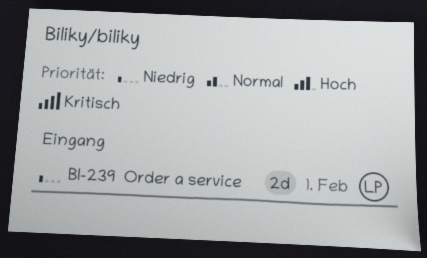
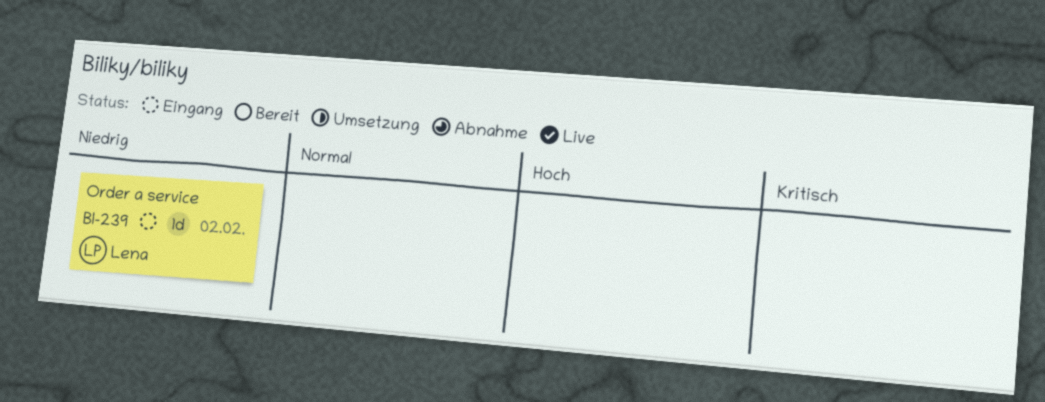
BI-239, estimate: 2d -> 1d
BI-239, due: Feb 1 -> Feb 2

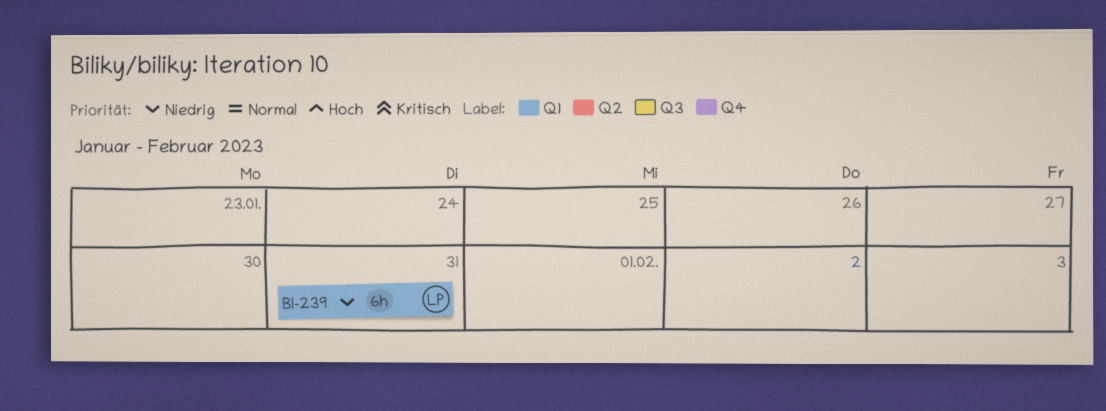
BI-239, estimate: 1d -> 6h
BI-239, due: Feb 2 -> Jan 31

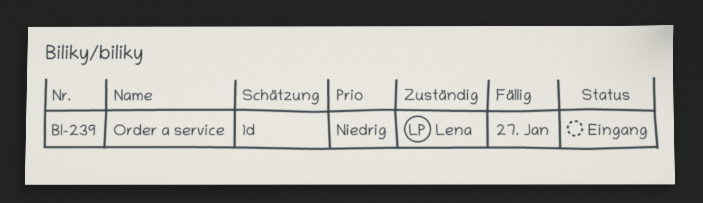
BI-239, estimate: 6h -> 1d
BI-239, due: Jan 31 -> Jan 27

